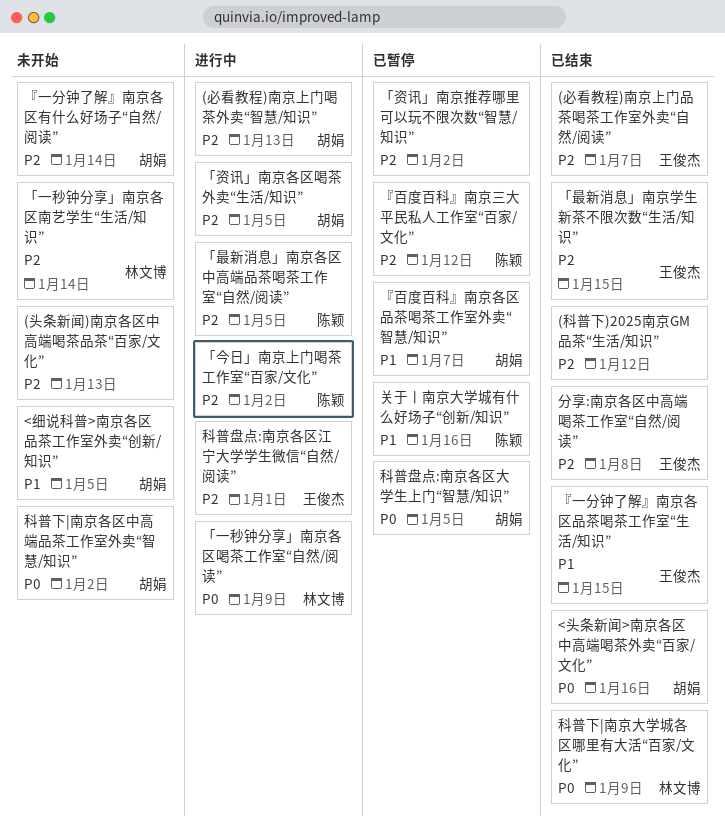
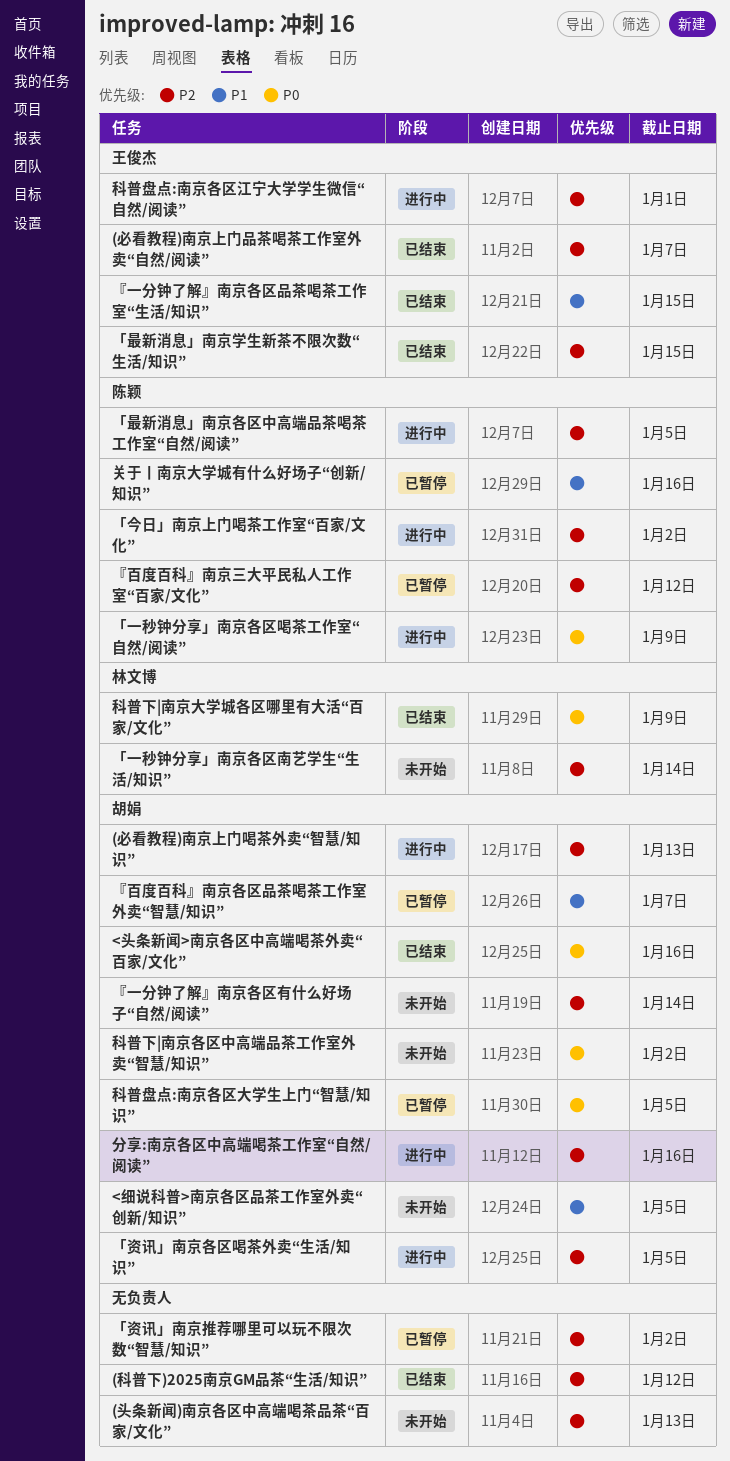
「一秒钟分享」南京各区喝茶工作室“自然/阅读”, owner: 林文博 -> 陈颖
分享:南京各区中高端喝茶工作室“自然/阅读”, status: 已结束 -> 进行中
分享:南京各区中高端喝茶工作室“自然/阅读”, owner: 王俊杰 -> 胡娟
分享:南京各区中高端喝茶工作室“自然/阅读”, due: Jan 8 -> Jan 16

